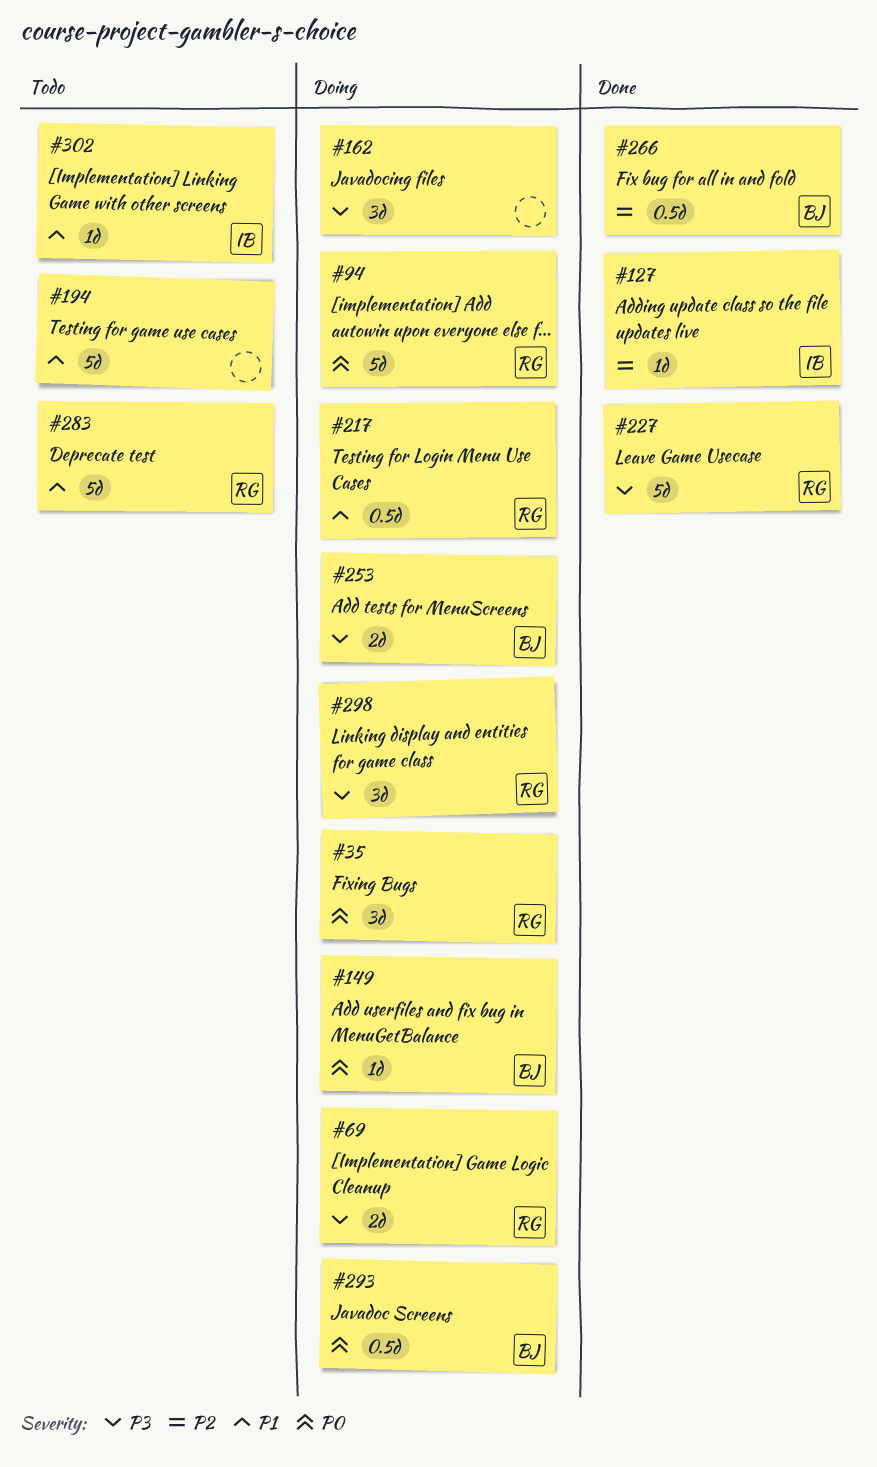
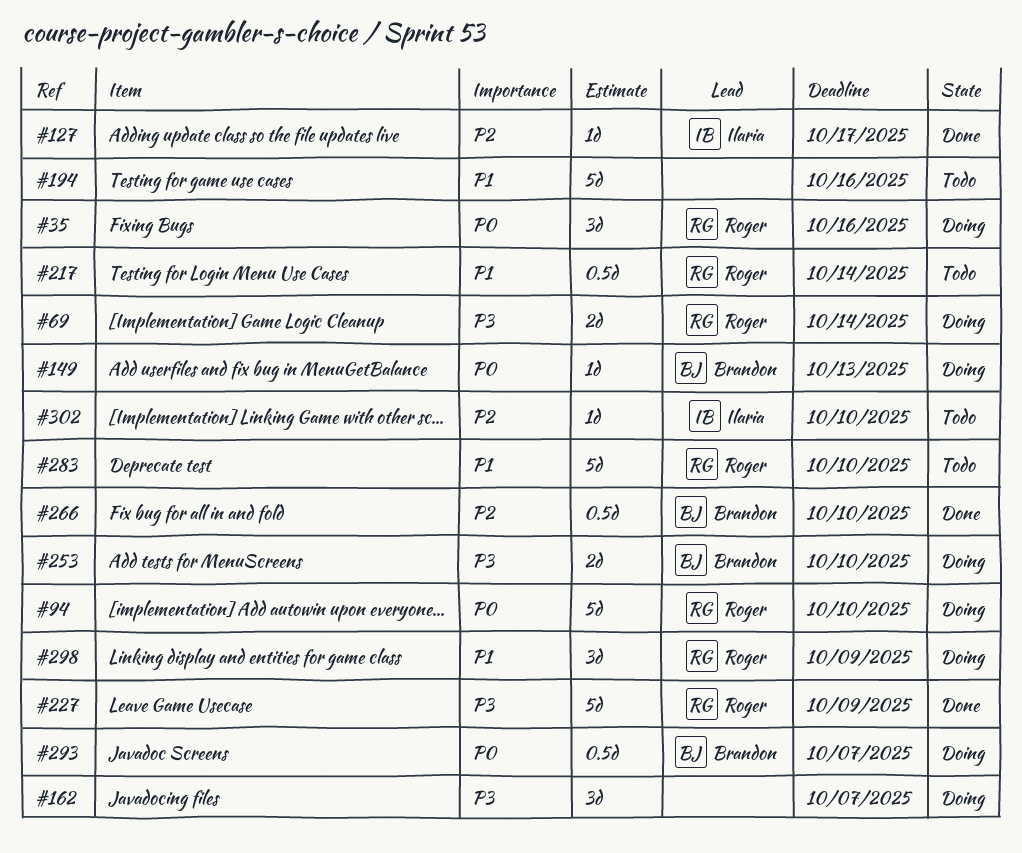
#217, status: Doing -> Todo
#298, priority: P3 -> P1
#302, priority: P1 -> P2

